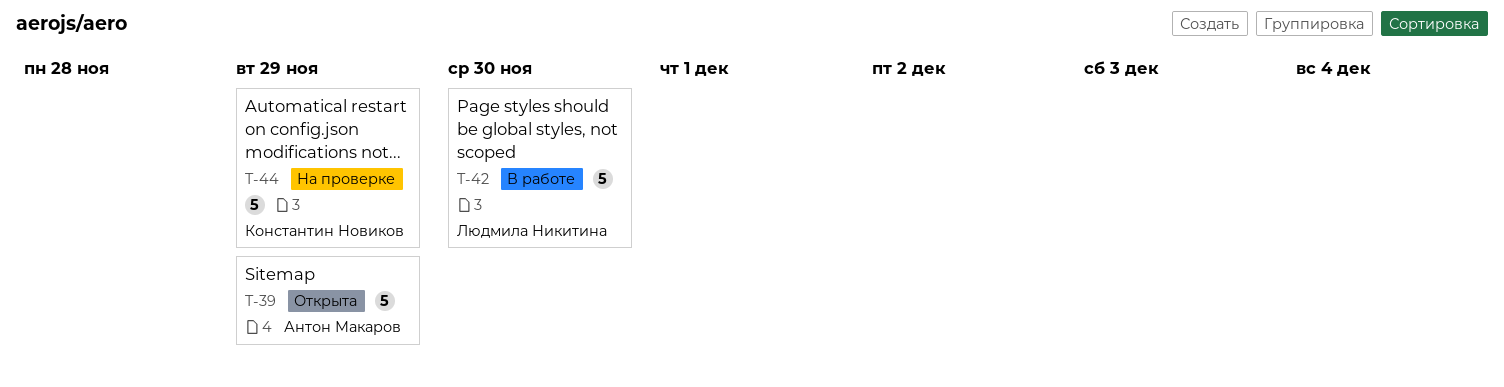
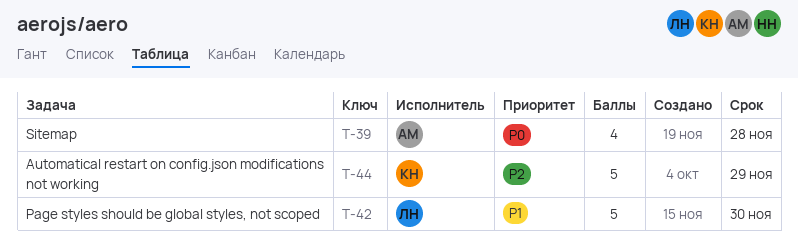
T-39, estimate: 5 -> 4
T-39, due: Nov 29 -> Nov 28

